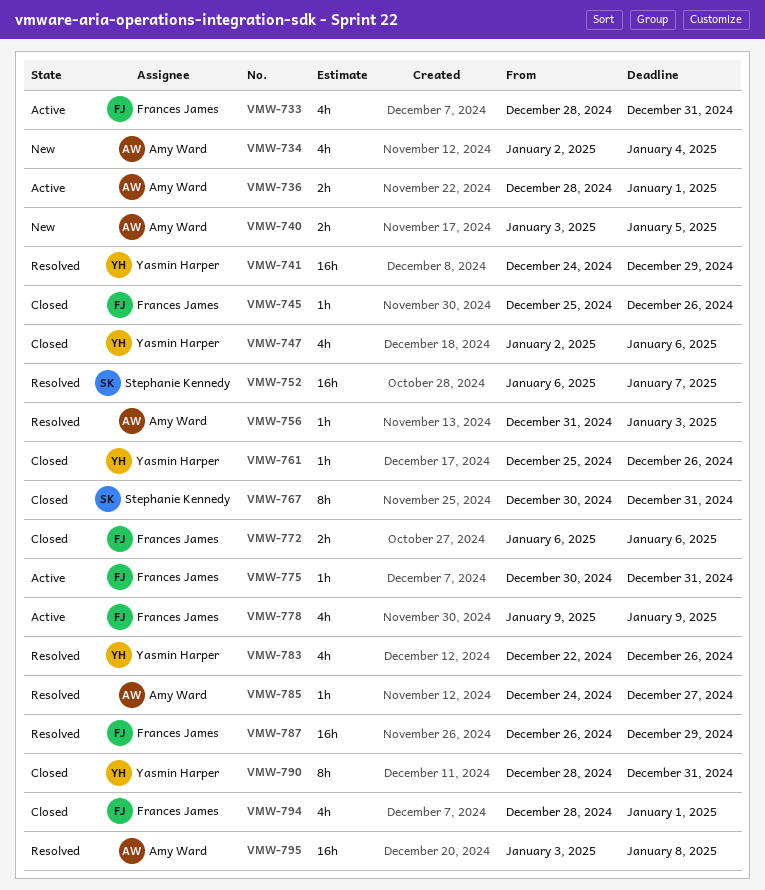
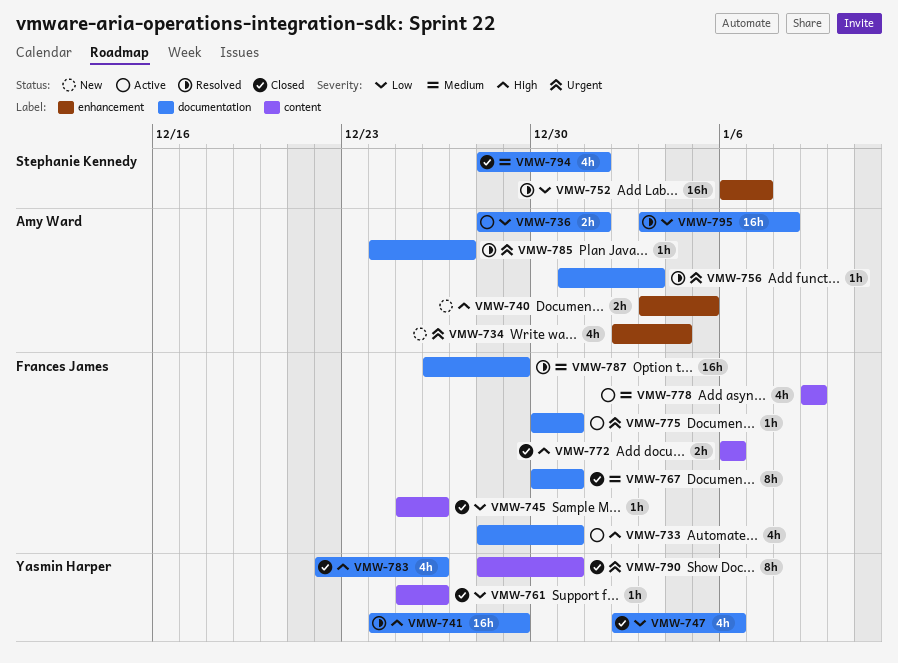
VMW-767, owner: Stephanie Kennedy -> Frances James
VMW-783, status: Resolved -> Closed
VMW-794, owner: Frances James -> Stephanie Kennedy

